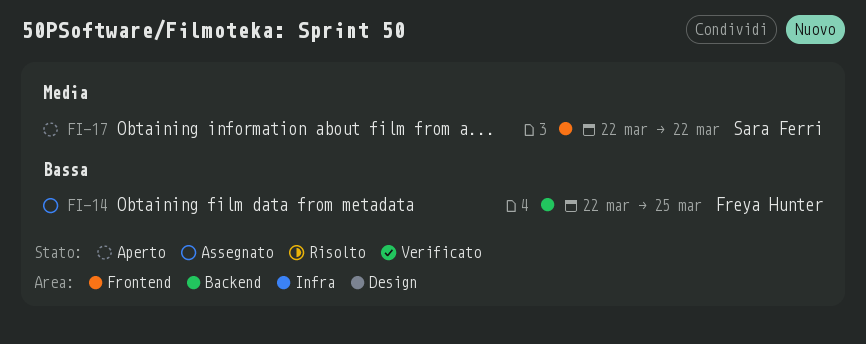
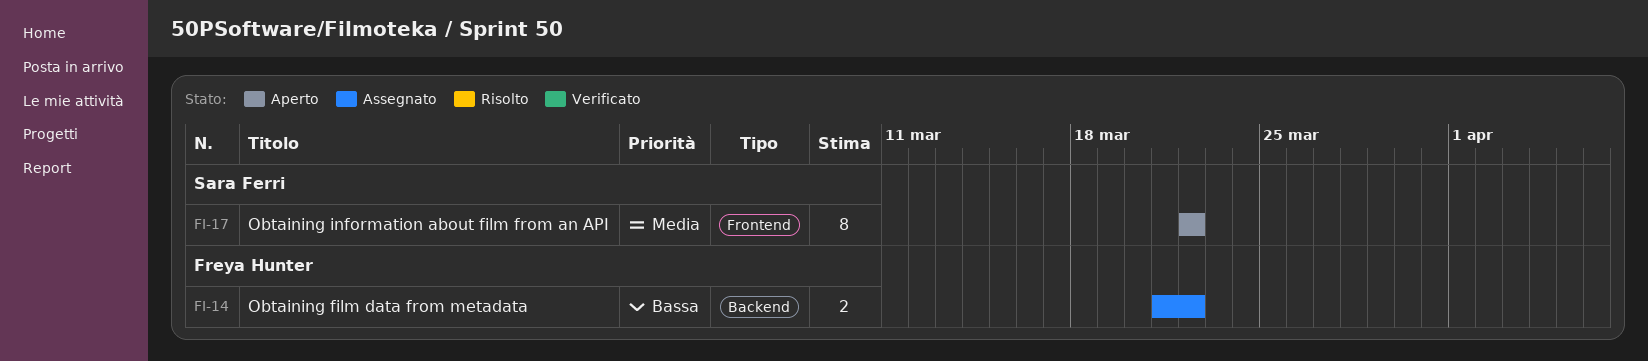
FI-14, start: Mar 22 -> Mar 21
FI-14, due: Mar 25 -> Mar 22

